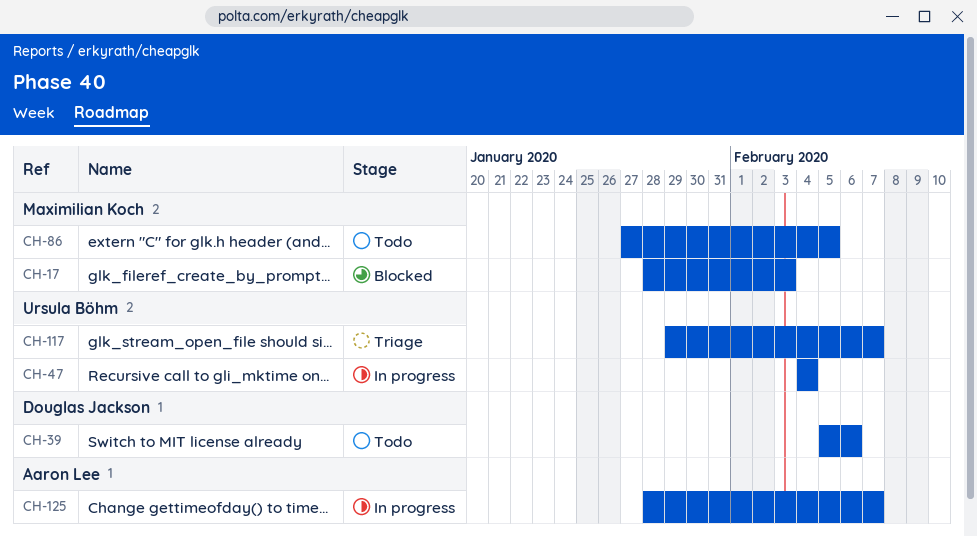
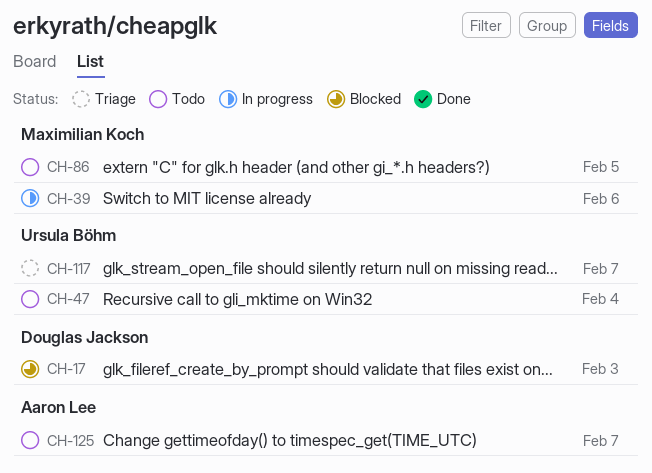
CH-17, owner: Maximilian Koch -> Douglas Jackson
CH-39, status: Todo -> In progress
CH-39, owner: Douglas Jackson -> Maximilian Koch
CH-47, status: In progress -> Todo
CH-125, status: In progress -> Todo

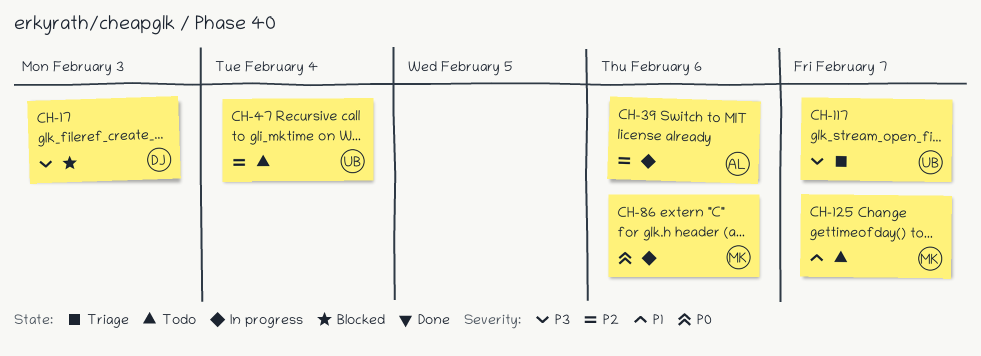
CH-39, owner: Maximilian Koch -> Aaron Lee
CH-86, status: Todo -> In progress
CH-86, due: Feb 5 -> Feb 6
CH-125, owner: Aaron Lee -> Maximilian Koch

